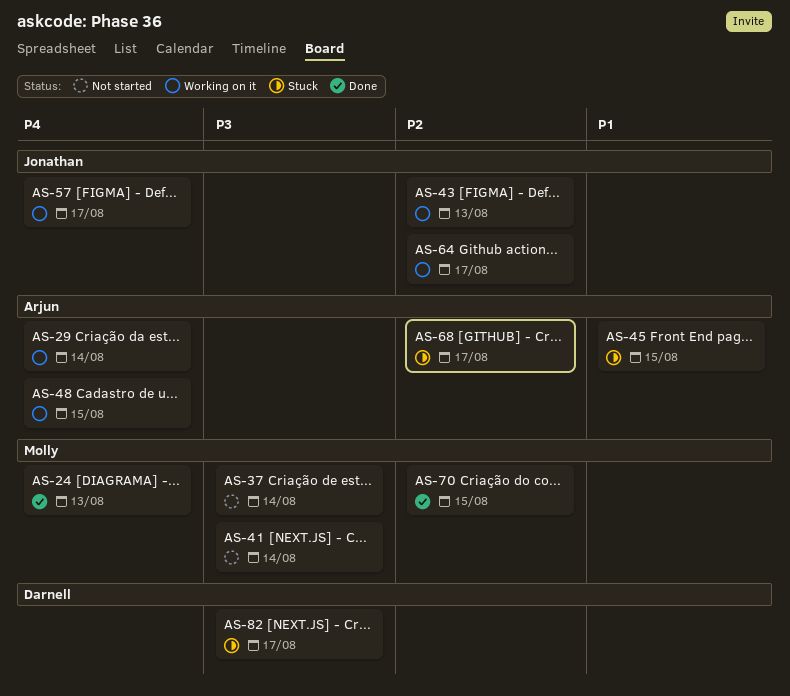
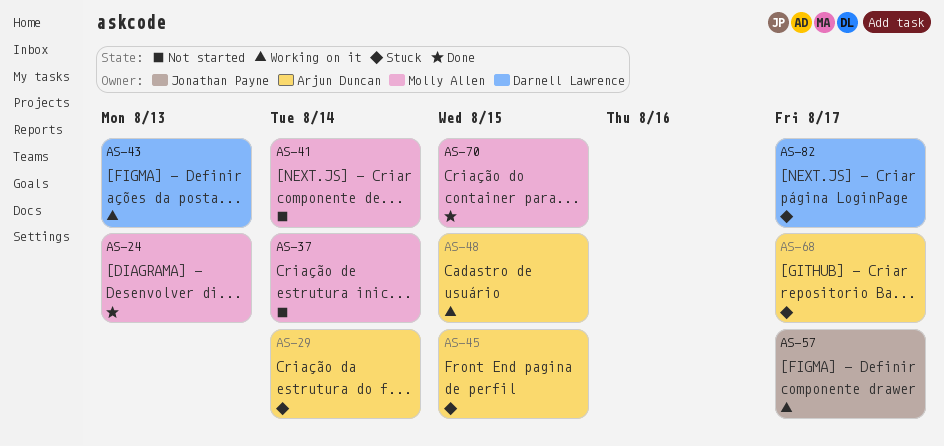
AS-29, status: Working on it -> Stuck
AS-43, owner: Jonathan Payne -> Darnell Lawrence
AS-64: present -> none

